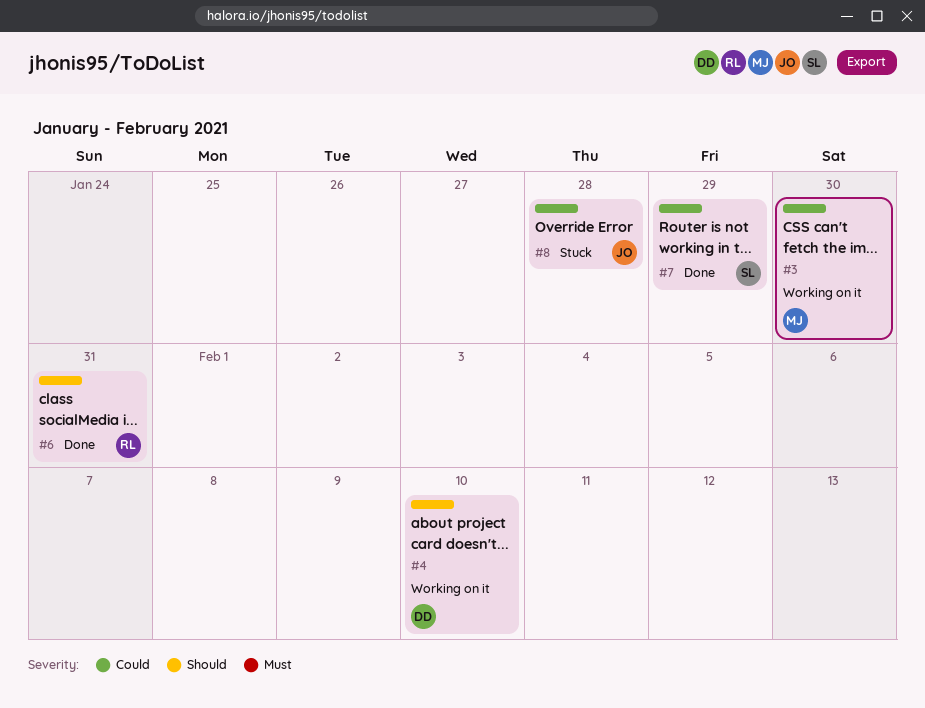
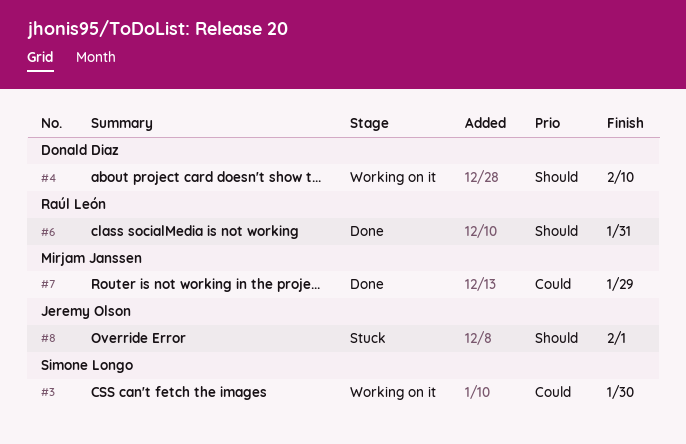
#3, owner: Mirjam Janssen -> Simone Longo
#7, owner: Simone Longo -> Mirjam Janssen
#8, priority: Could -> Should
#8, due: Jan 28 -> Feb 1

